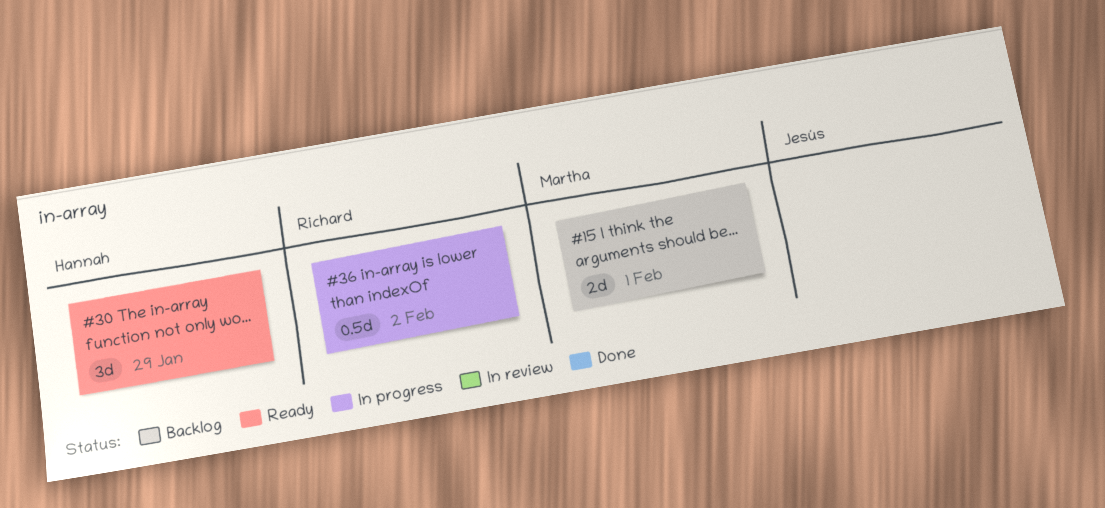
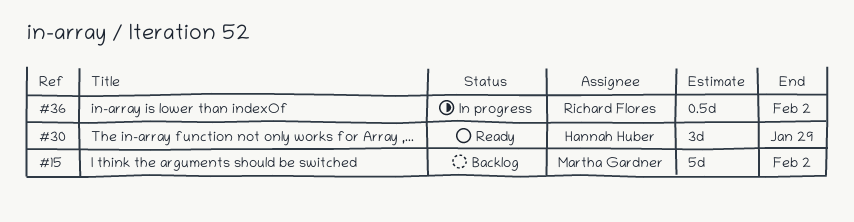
#15, estimate: 2d -> 5d
#15, due: Feb 1 -> Feb 2

